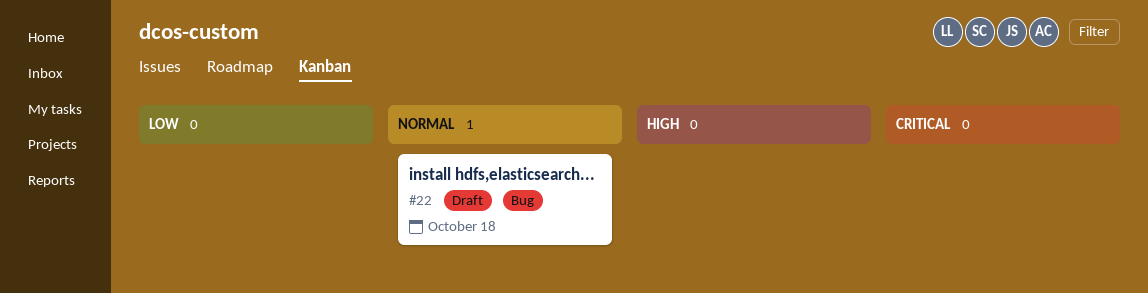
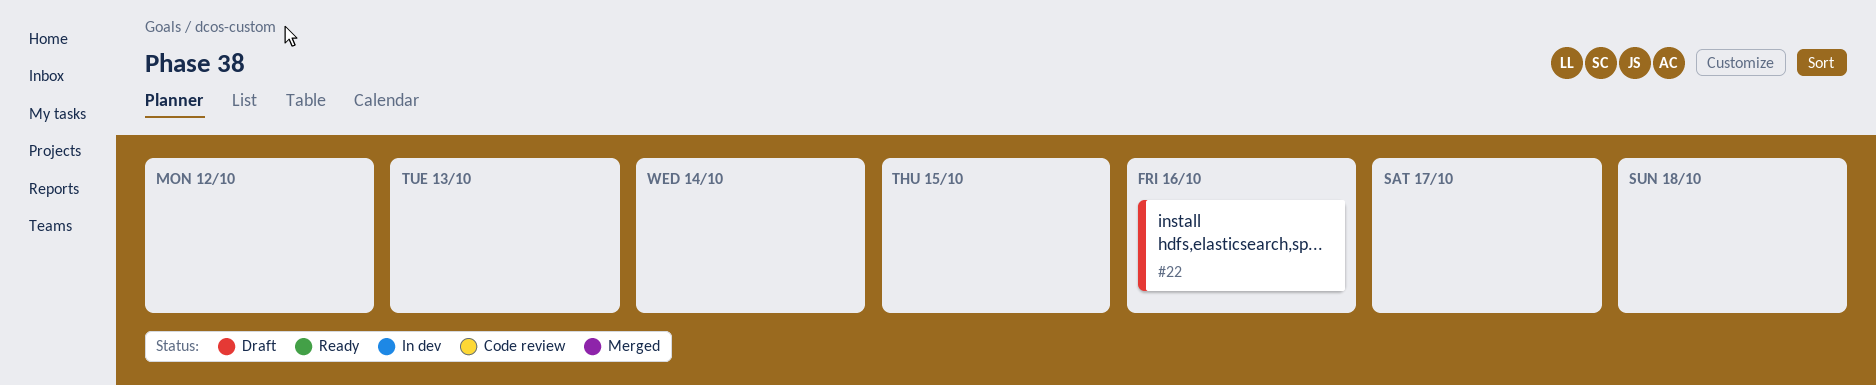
#22, due: Oct 18 -> Oct 16

